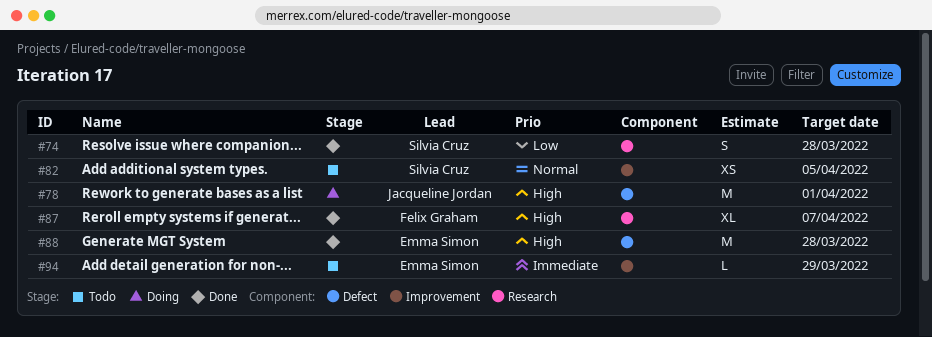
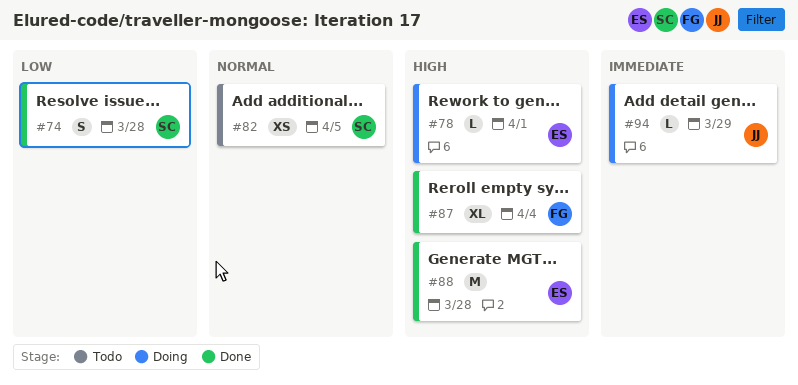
#78, owner: Jacqueline Jordan -> Emma Simon
#78, estimate: M -> L
#87, due: Apr 7 -> Apr 4
#94, status: Todo -> Doing
#94, owner: Emma Simon -> Jacqueline Jordan

